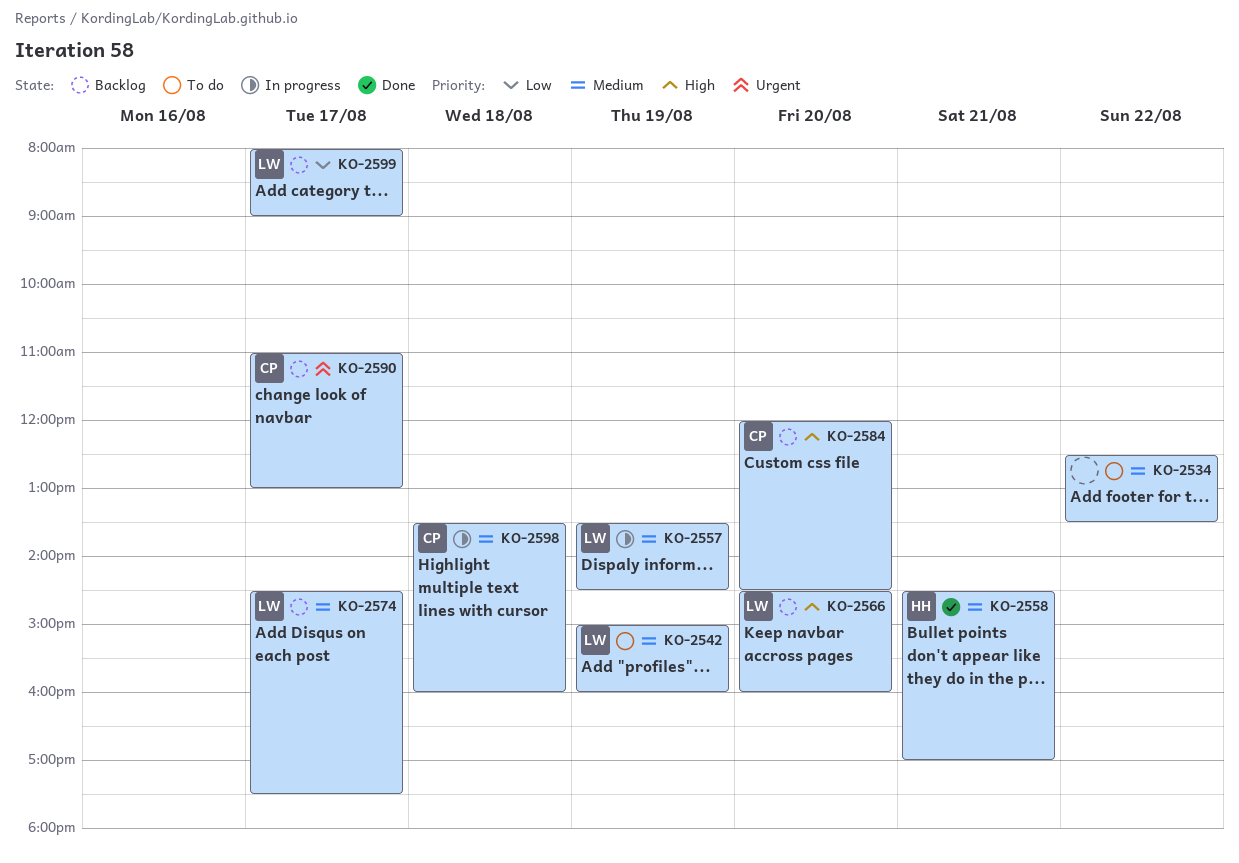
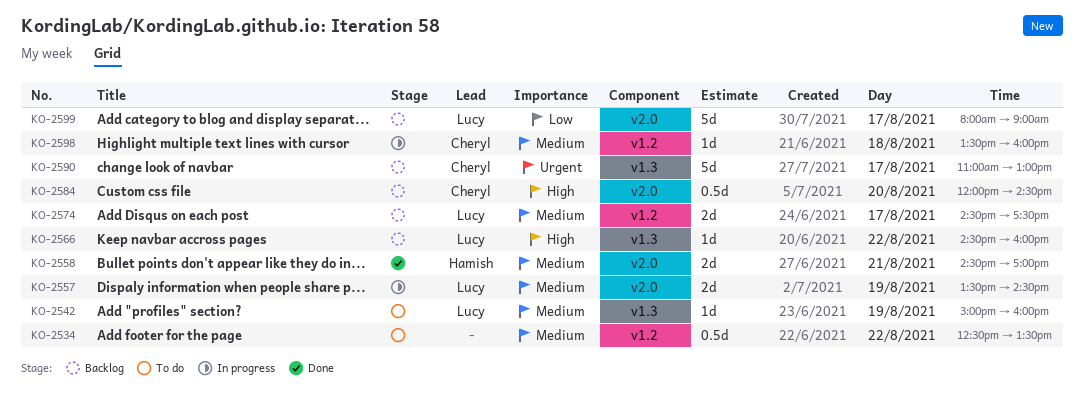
KO-2566, day: Aug 20 -> Aug 22

